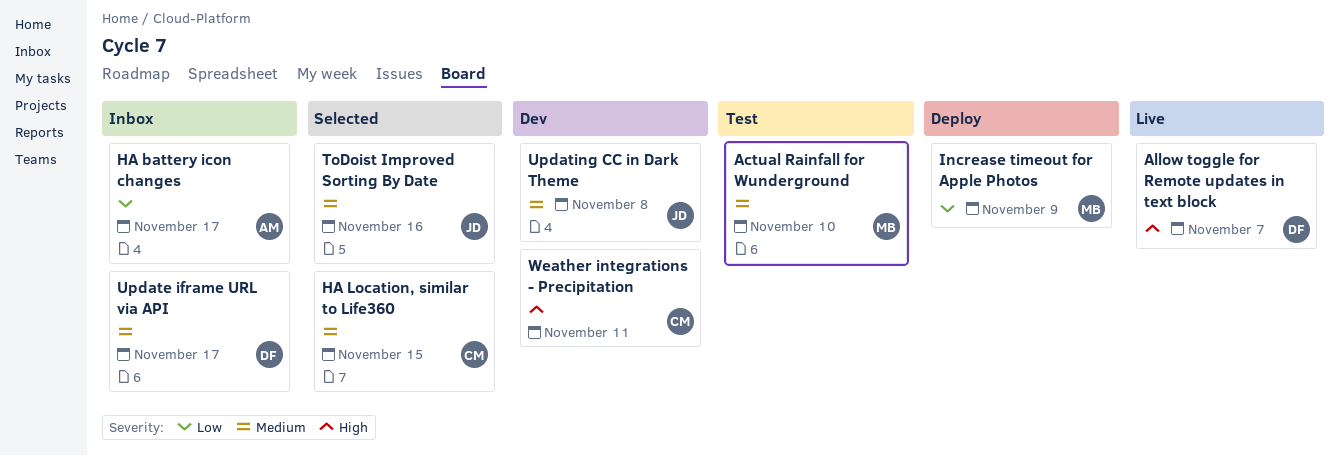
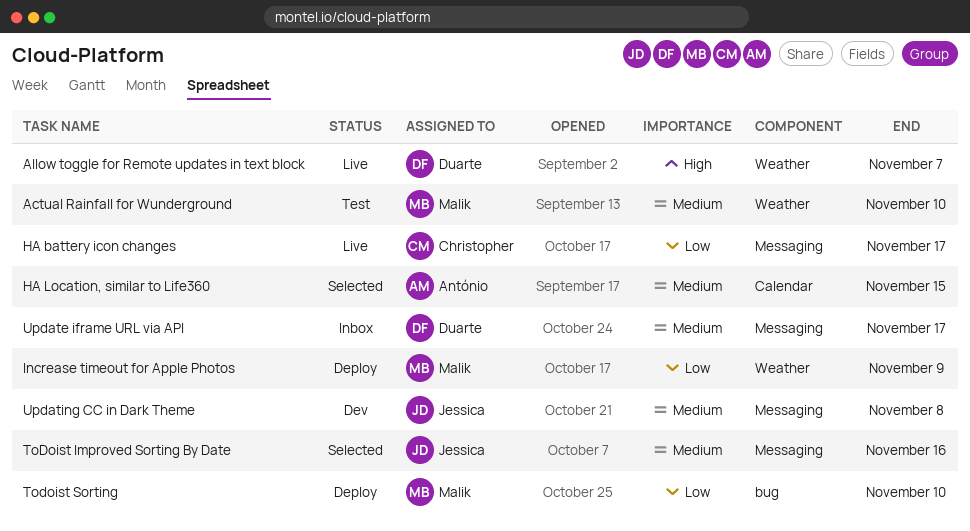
HA battery icon changes, status: Inbox -> Live
HA battery icon changes, owner: António -> Christopher
HA Location, similar to Life360, owner: Christopher -> António
Todoist Sorting: none -> present
Weather integrations - Precipitation: present -> none

